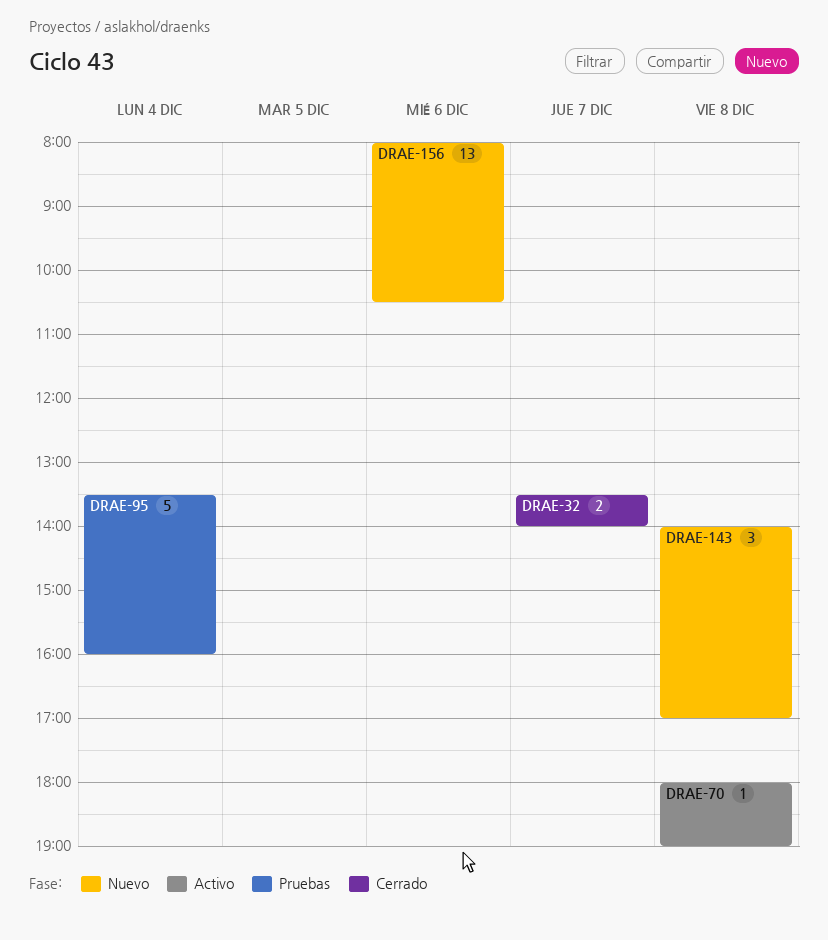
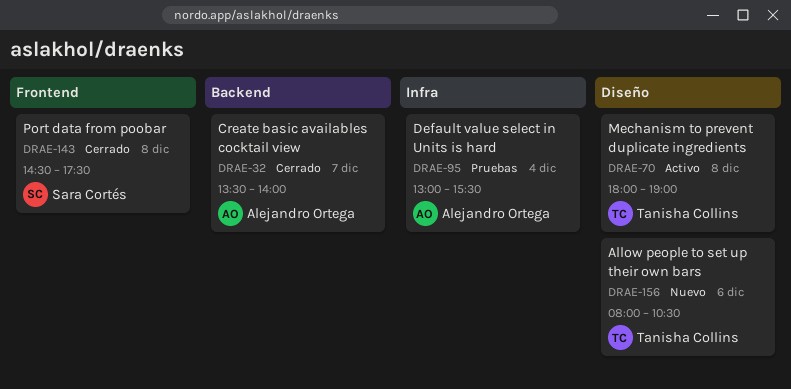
DRAE-95, begins: 13:30 -> 13:00
DRAE-95, ends: 16:00 -> 15:30
DRAE-143, status: Nuevo -> Cerrado
DRAE-143, begins: 14:00 -> 14:30
DRAE-143, ends: 17:00 -> 17:30

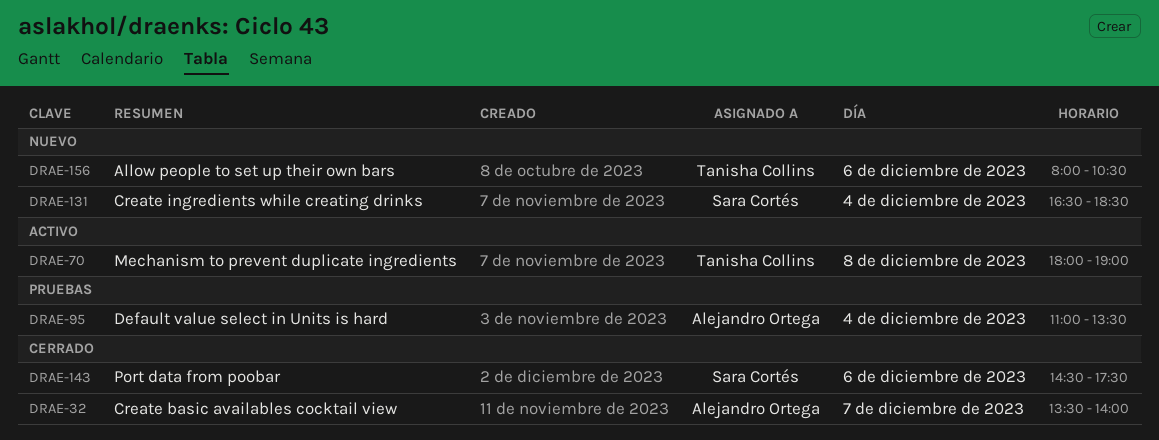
DRAE-95, begins: 13:00 -> 11:00
DRAE-95, ends: 15:30 -> 13:30
DRAE-131: none -> present
DRAE-143, day: Dec 8 -> Dec 6

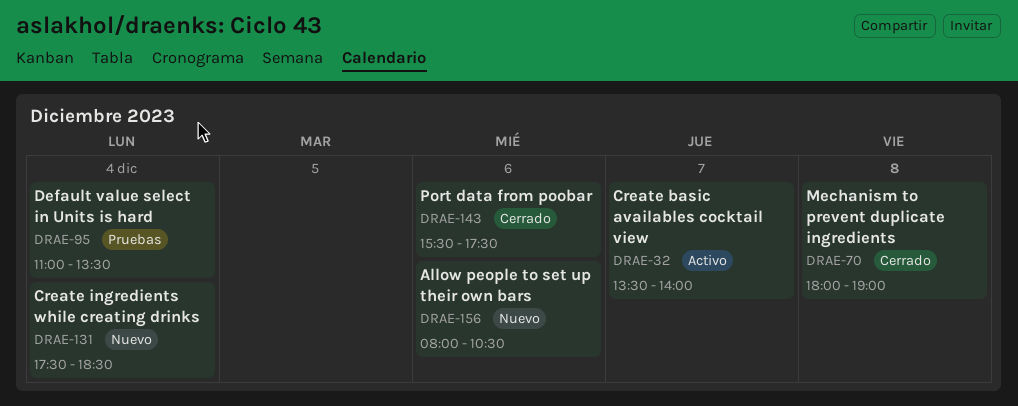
DRAE-32, status: Cerrado -> Activo
DRAE-70, status: Activo -> Cerrado
DRAE-131, begins: 16:30 -> 17:30
DRAE-143, begins: 14:30 -> 15:30

